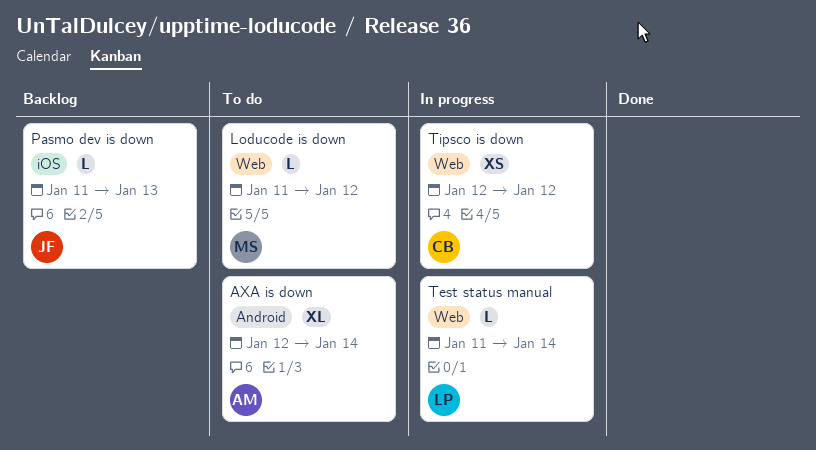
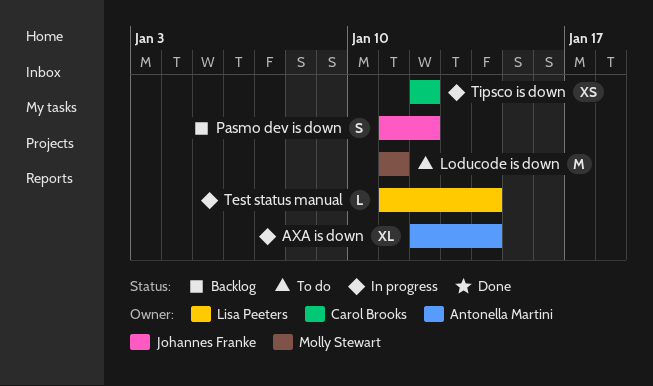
AXA is down, status: To do -> In progress
Loducode is down, estimate: L -> M
Loducode is down, due: Jan 12 -> Jan 11
Pasmo dev is down, estimate: L -> S
Pasmo dev is down, due: Jan 13 -> Jan 12

